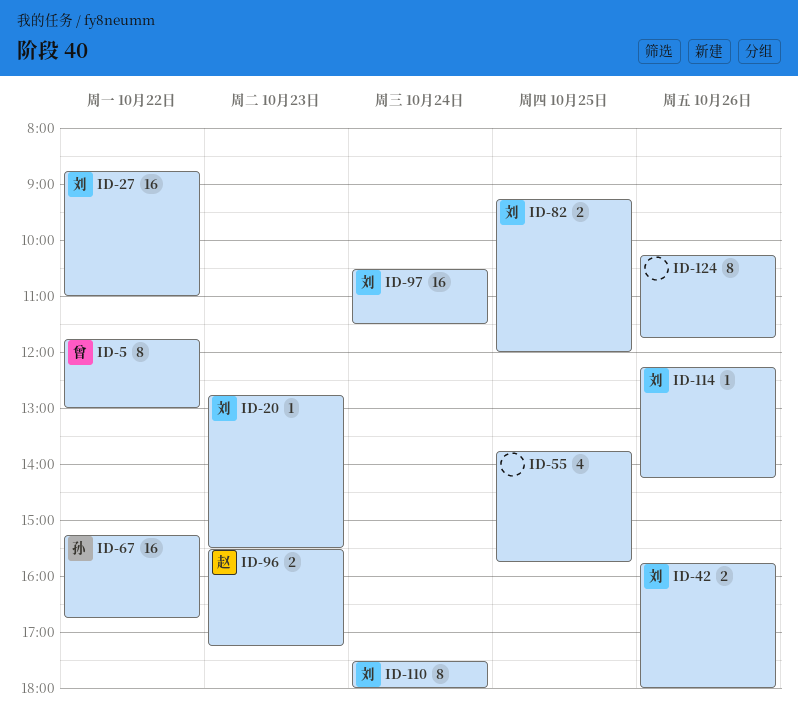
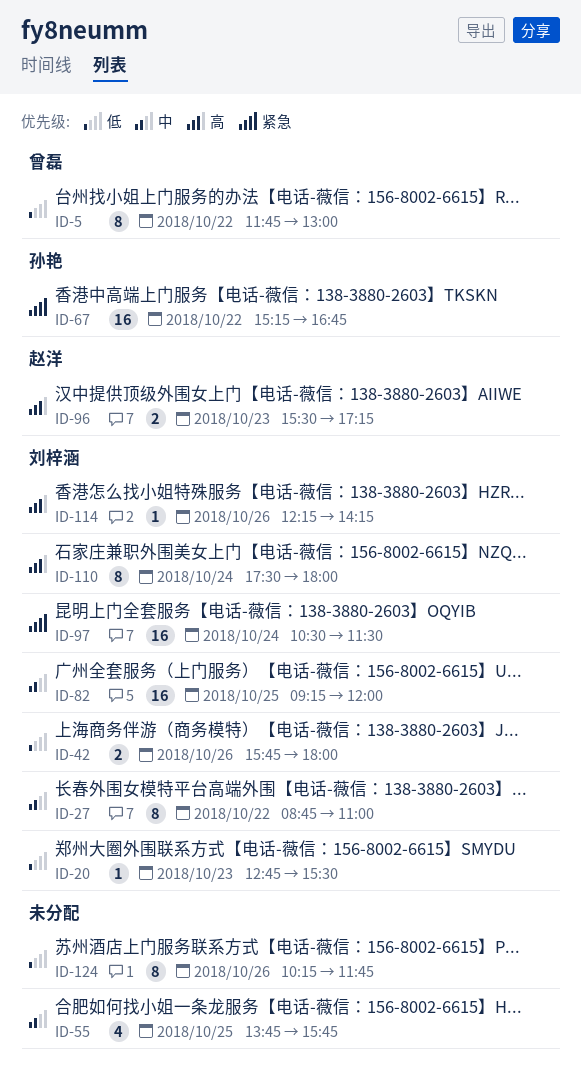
ID-27, estimate: 16 -> 8
ID-82, estimate: 2 -> 16

